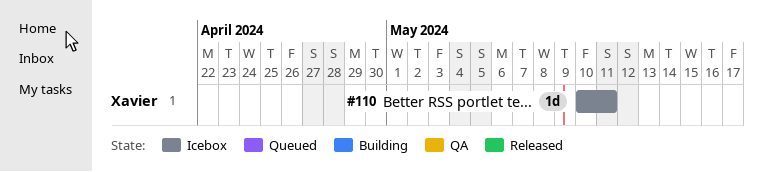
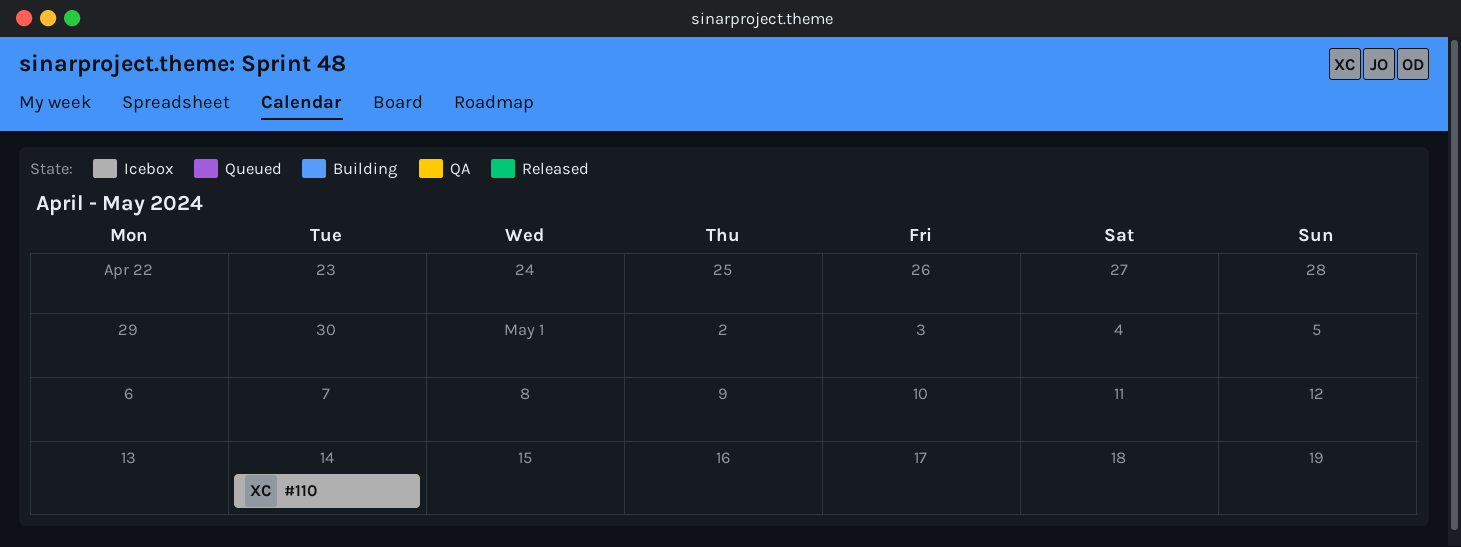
#110, start: May 10 -> May 14
#110, due: May 11 -> May 14

